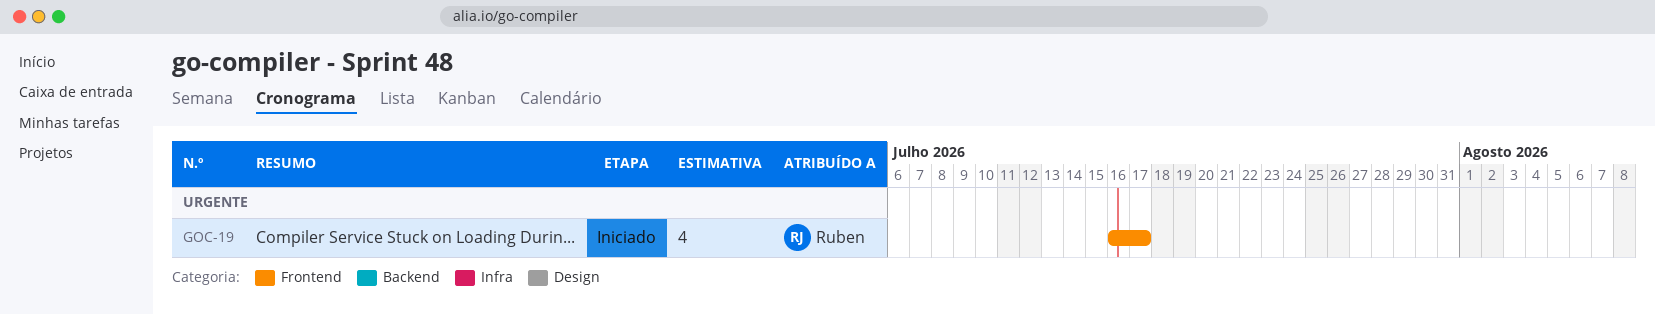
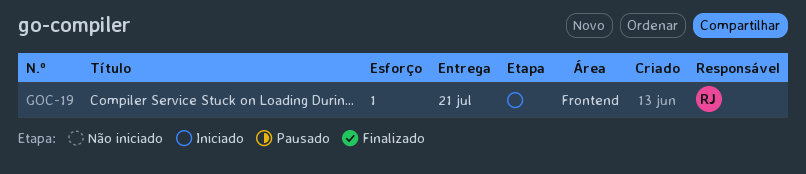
GOC-19, estimate: 4 -> 1
GOC-19, due: Jul 17 -> Jul 21

